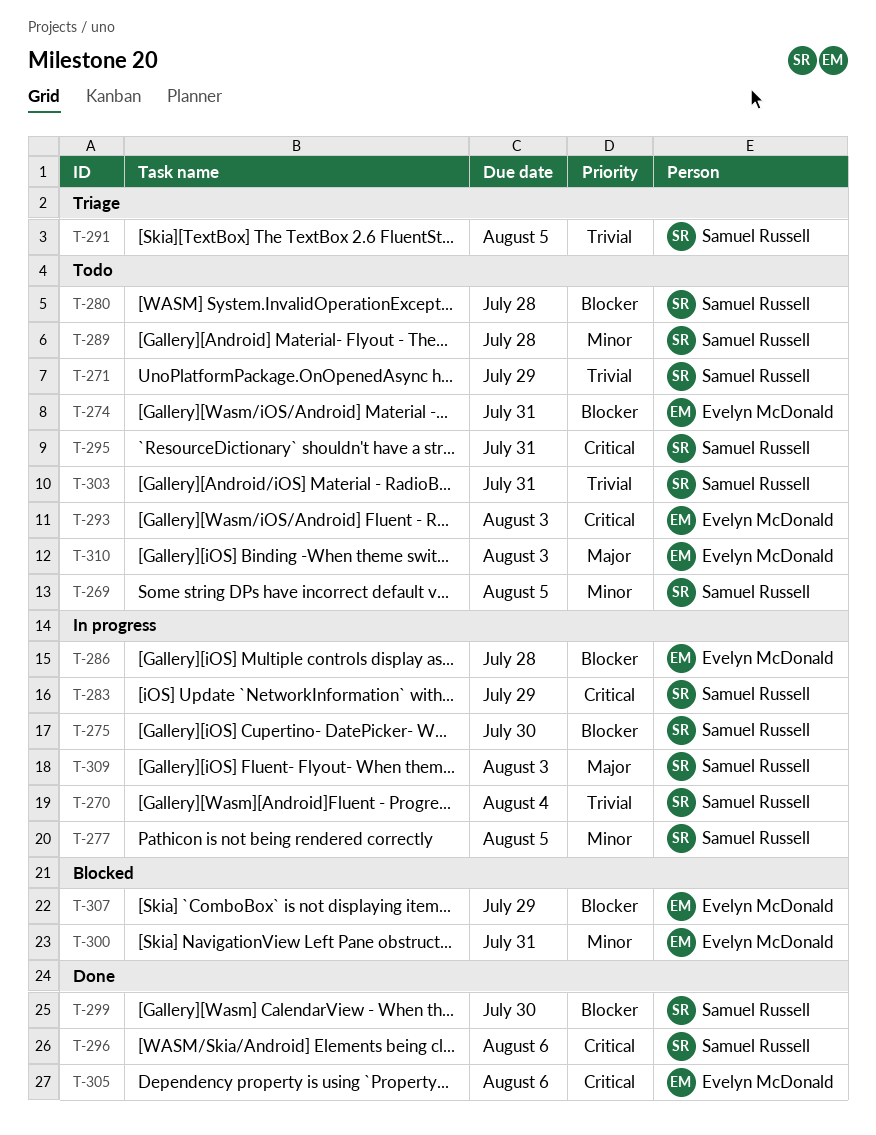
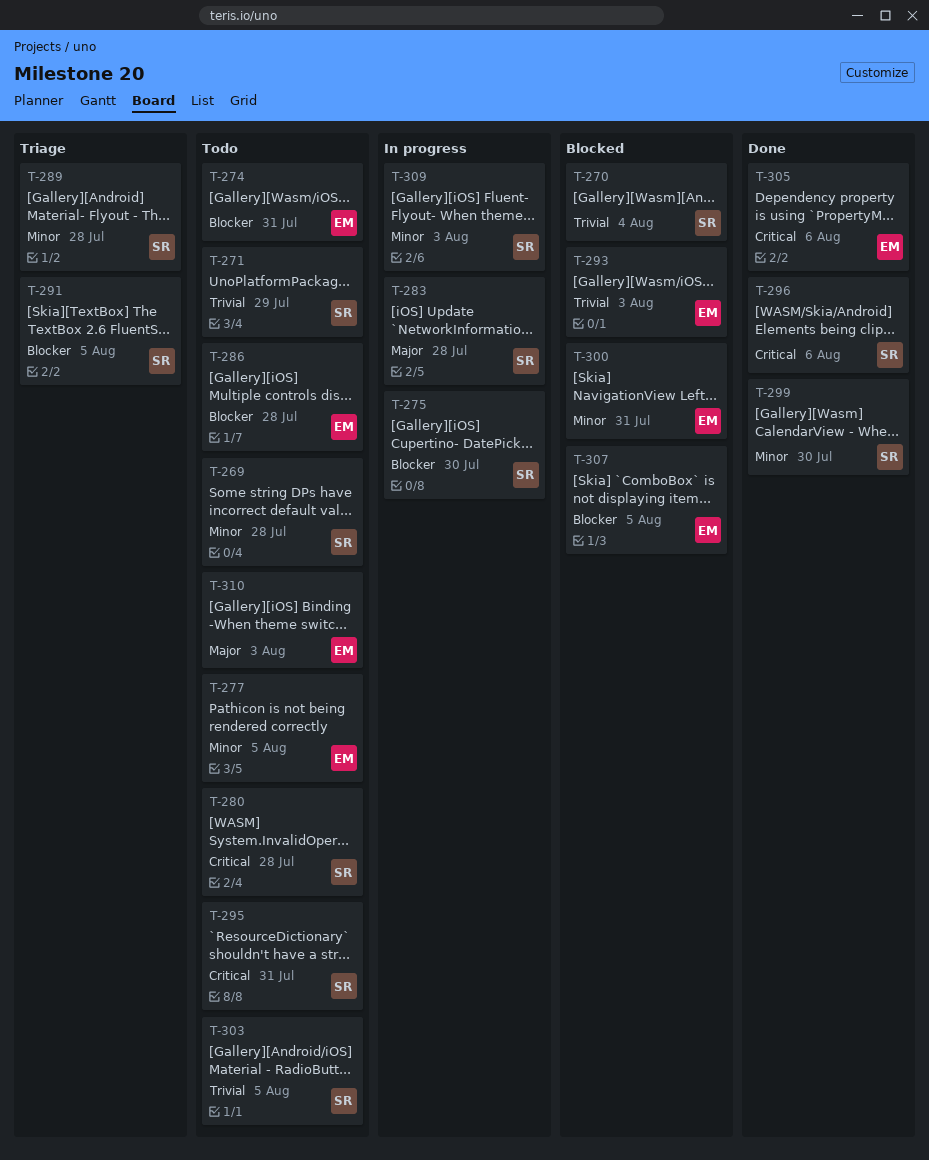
T-269, due: Aug 5 -> Jul 28
T-270, status: In progress -> Blocked
T-277, status: In progress -> Todo
T-277, owner: Samuel Russell -> Evelyn McDonald
T-280, priority: Blocker -> Critical
T-283, priority: Critical -> Major
T-283, due: Jul 29 -> Jul 28
T-286, status: In progress -> Todo
T-289, status: Todo -> Triage
T-291, priority: Trivial -> Blocker
T-293, status: Todo -> Blocked
T-293, priority: Critical -> Trivial
T-299, priority: Blocker -> Minor
T-303, due: Jul 31 -> Aug 5
T-307, due: Jul 29 -> Aug 5
T-309, priority: Major -> Minor

